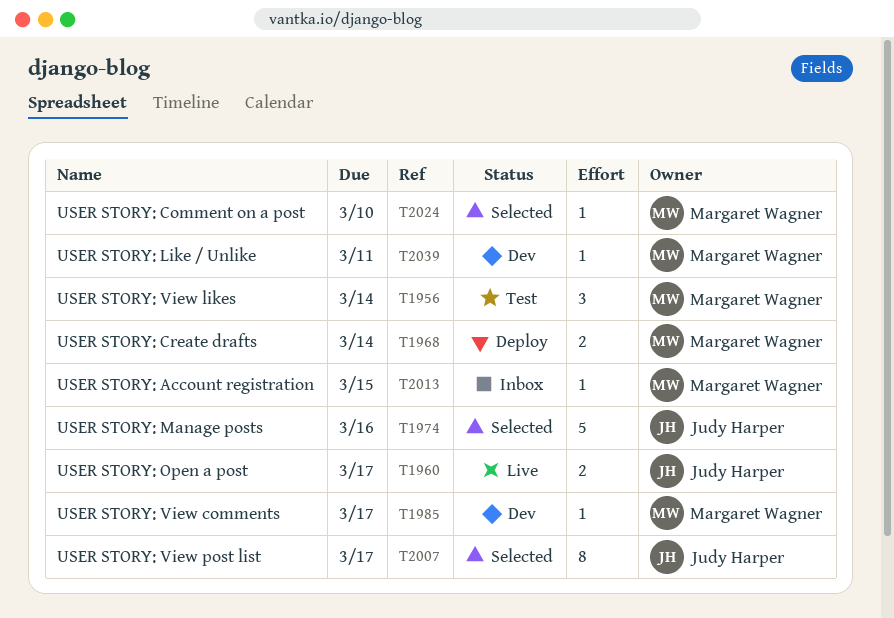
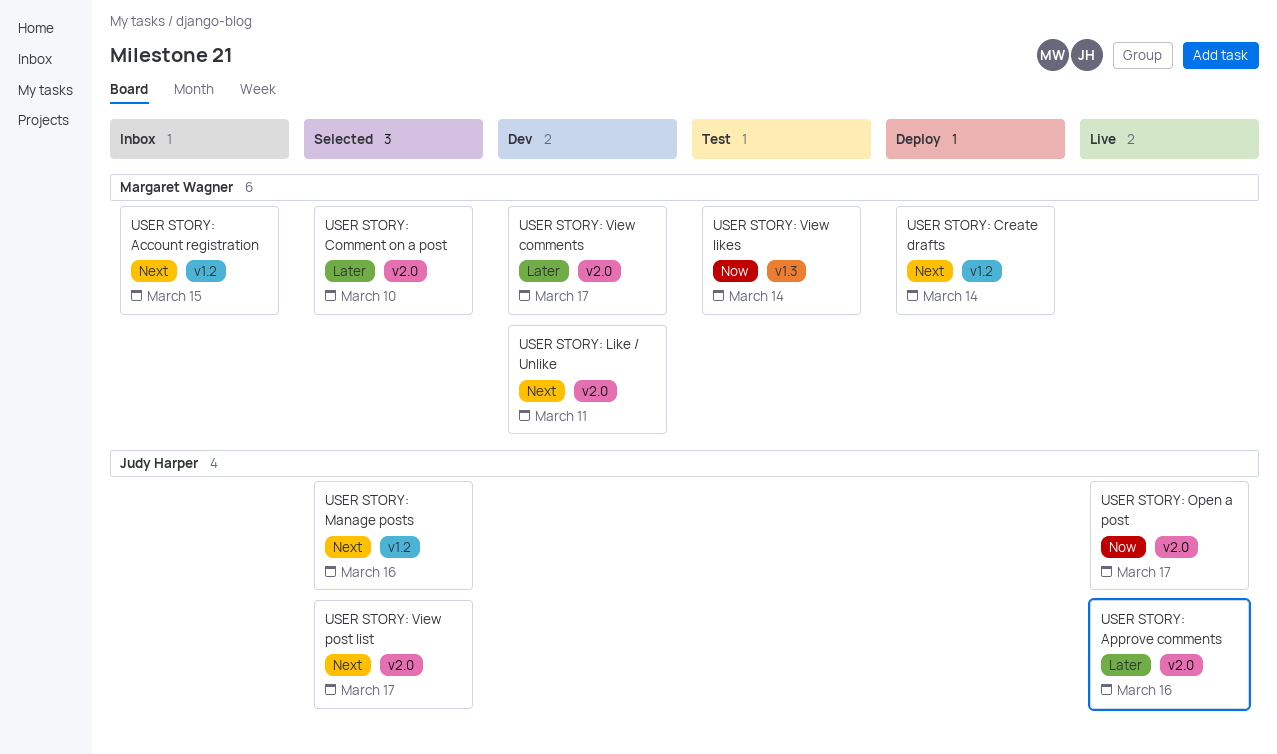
USER STORY: Approve comments: none -> present

